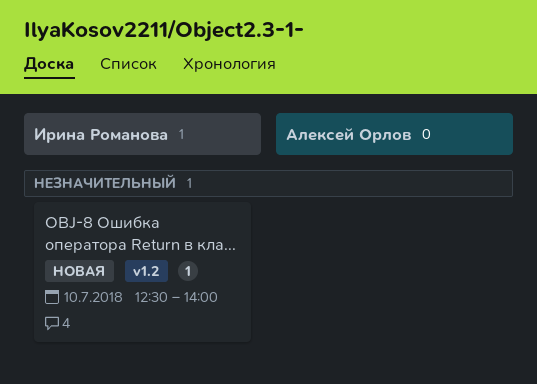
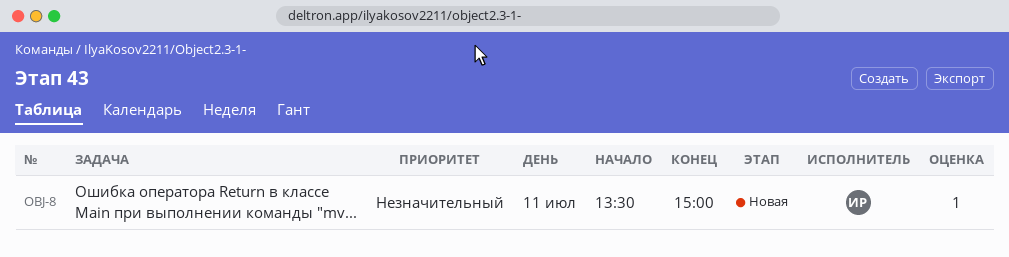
OBJ-8, day: Jul 10 -> Jul 11
OBJ-8, begins: 12:30 -> 13:30
OBJ-8, ends: 14:00 -> 15:00

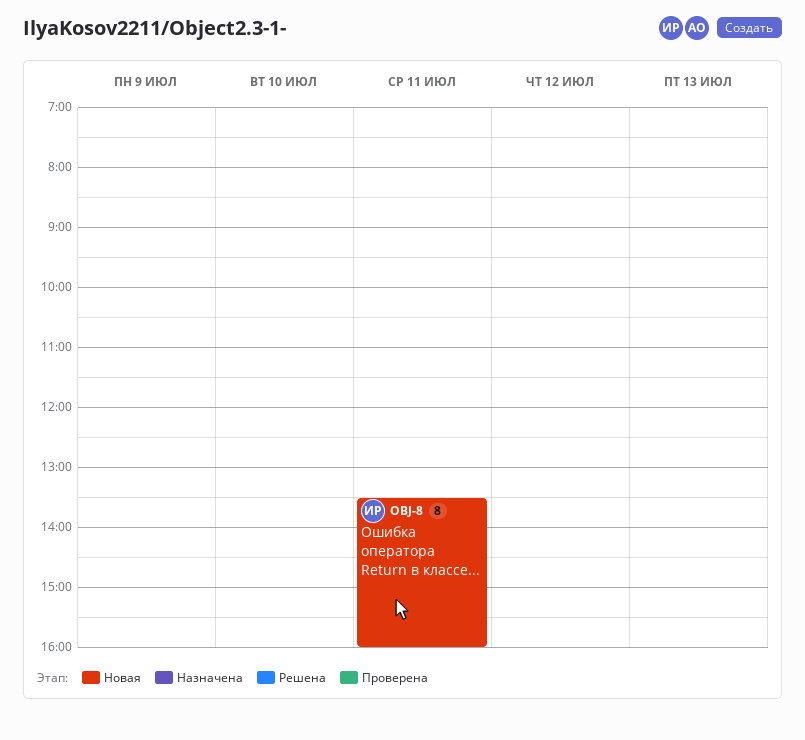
OBJ-8, estimate: 1 -> 8
OBJ-8, ends: 15:00 -> 16:00

